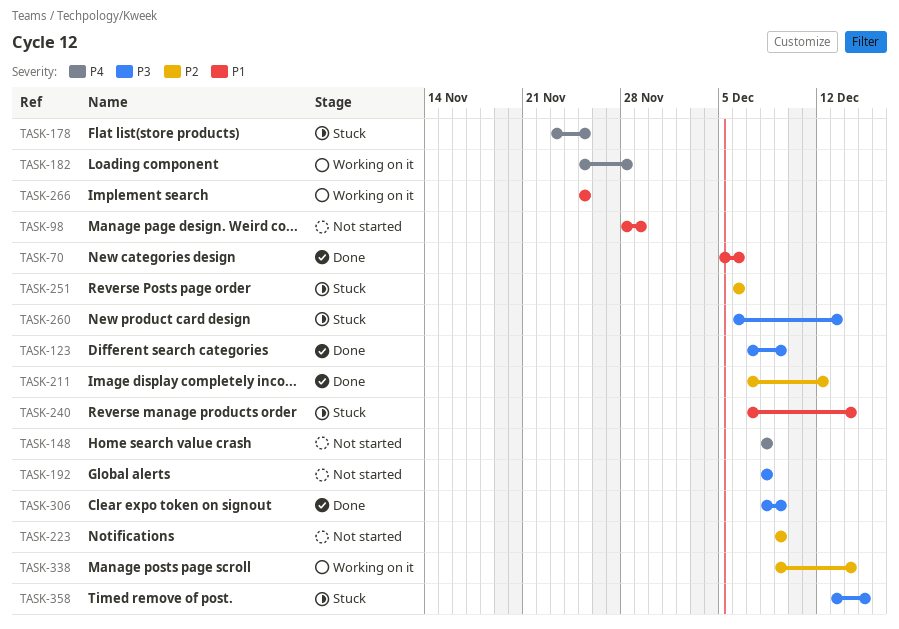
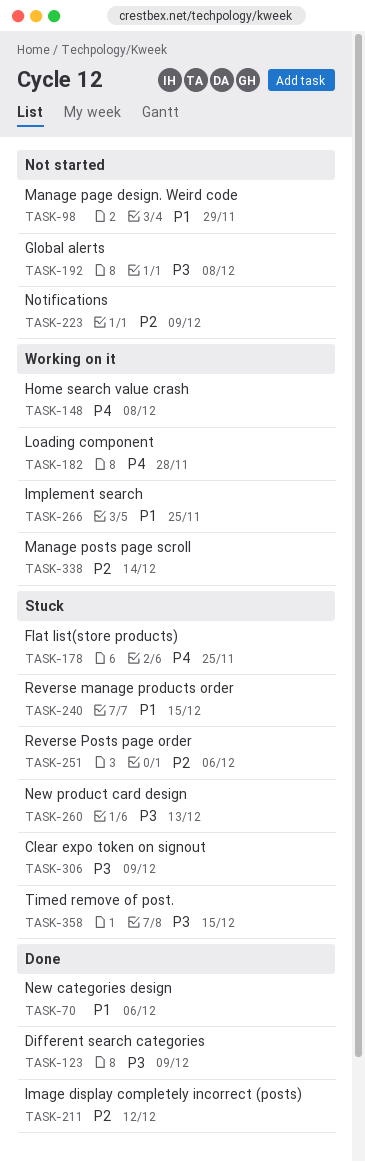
TASK-148, status: Not started -> Working on it
TASK-240, due: Dec 14 -> Dec 15
TASK-306, status: Done -> Stuck

